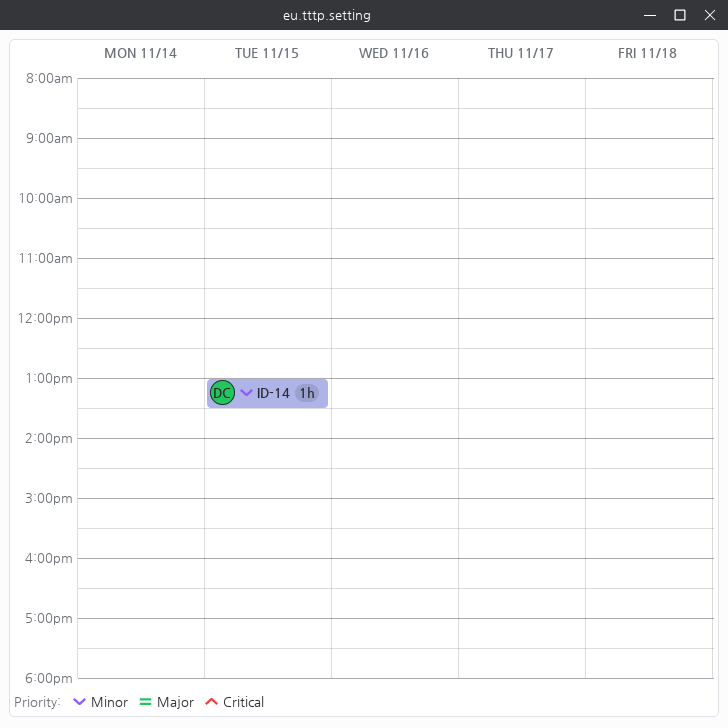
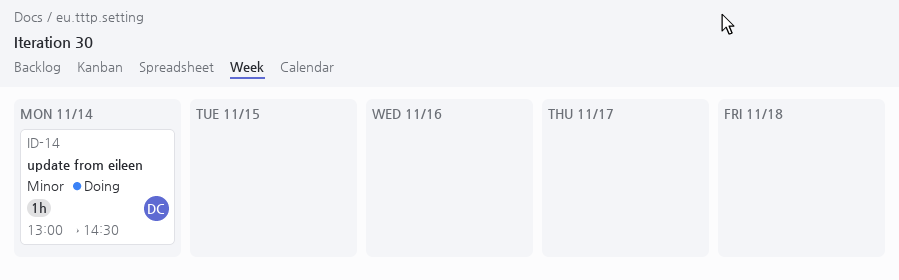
ID-14, day: Nov 15 -> Nov 14
ID-14, ends: 13:30 -> 14:30

